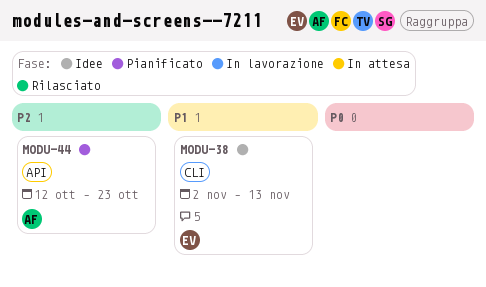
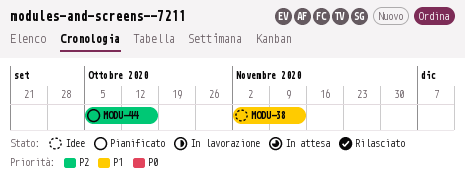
MODU-44, start: Oct 12 -> Oct 5
MODU-44, due: Oct 23 -> Oct 16

